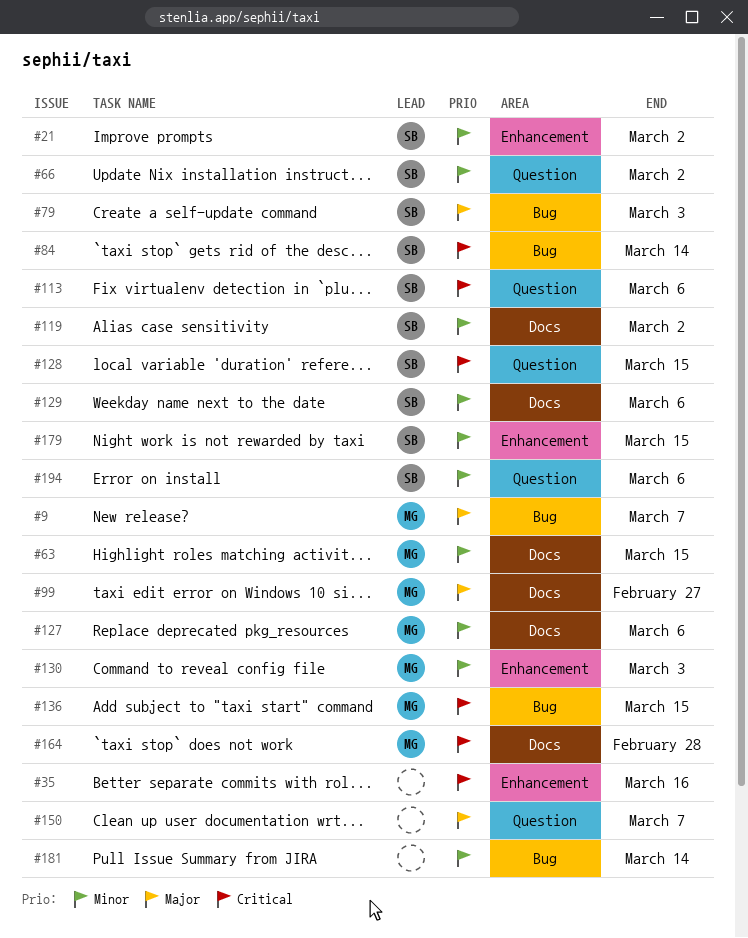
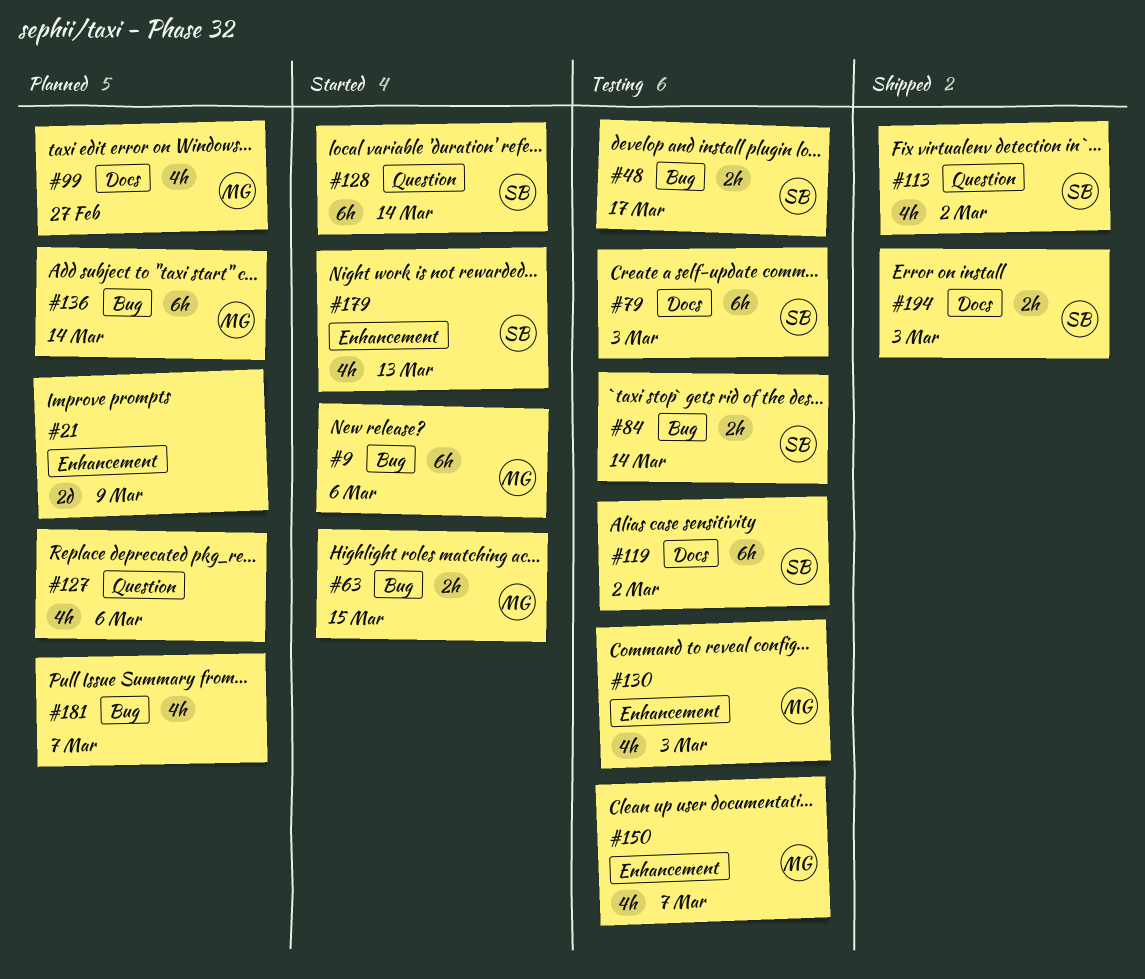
#9, due: Mar 7 -> Mar 6
#21, owner: SB -> none
#21, due: Mar 2 -> Mar 9
#35: present -> none
#48: none -> present
#63, label: Docs -> Bug
#66: present -> none
#79, label: Bug -> Docs
#113, due: Mar 6 -> Mar 2
#127, owner: MG -> none
#127, label: Docs -> Question
#128, due: Mar 15 -> Mar 14
#129: present -> none
#136, due: Mar 15 -> Mar 14
#150, owner: none -> MG
#150, label: Question -> Enhancement
#164: present -> none
#179, due: Mar 15 -> Mar 13
#181, due: Mar 14 -> Mar 7
#194, label: Question -> Docs
#194, due: Mar 6 -> Mar 3

